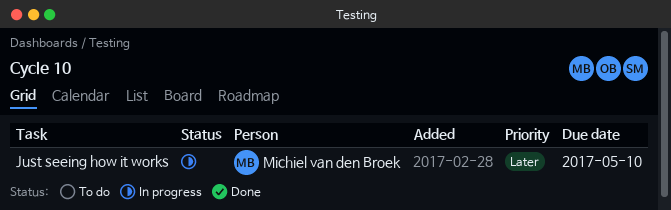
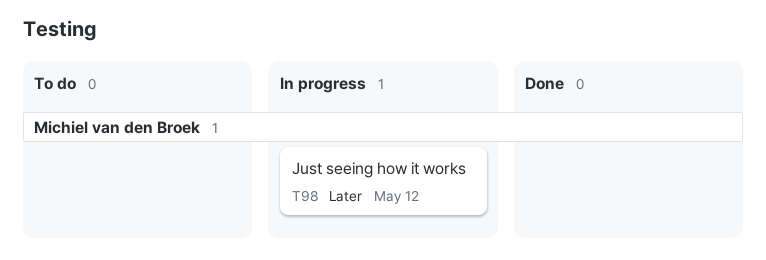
Just seeing how it works, due: May 10 -> May 12

